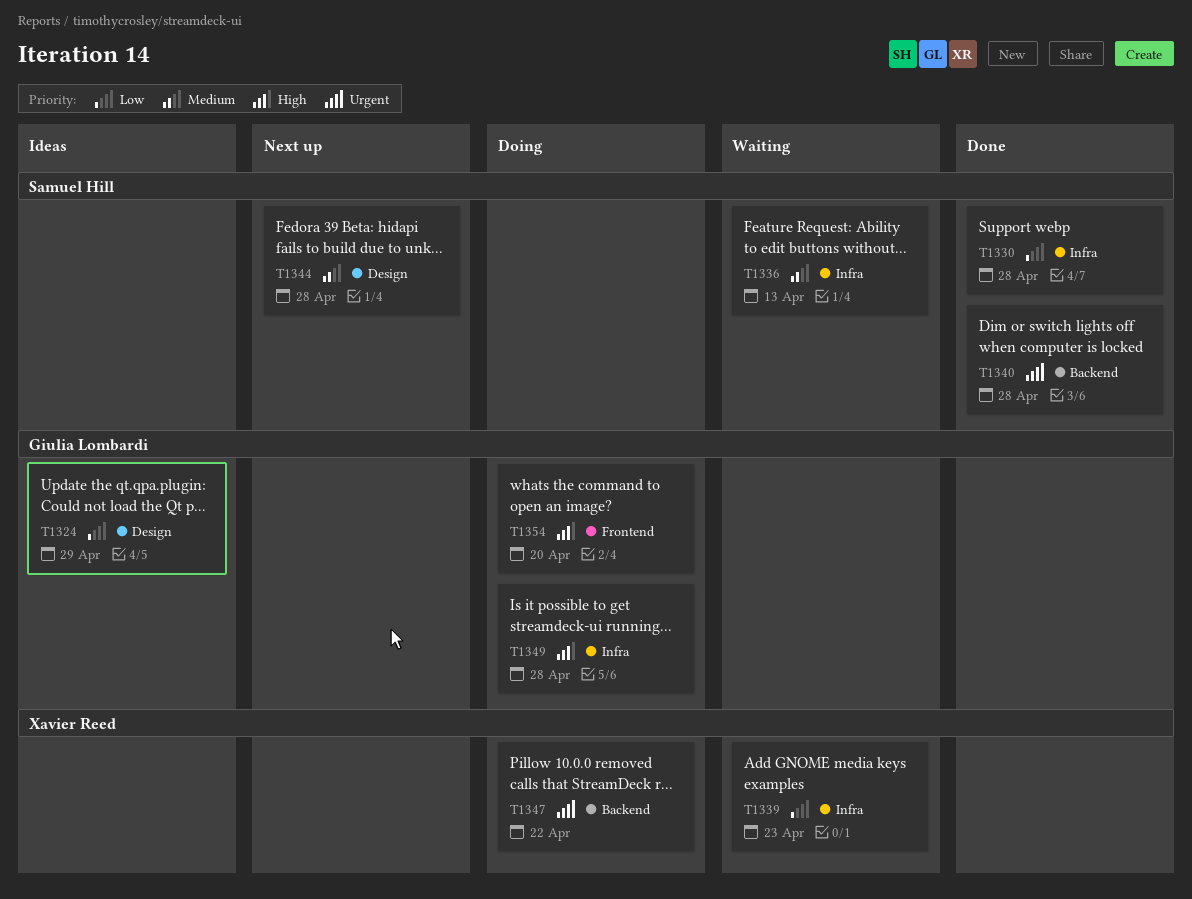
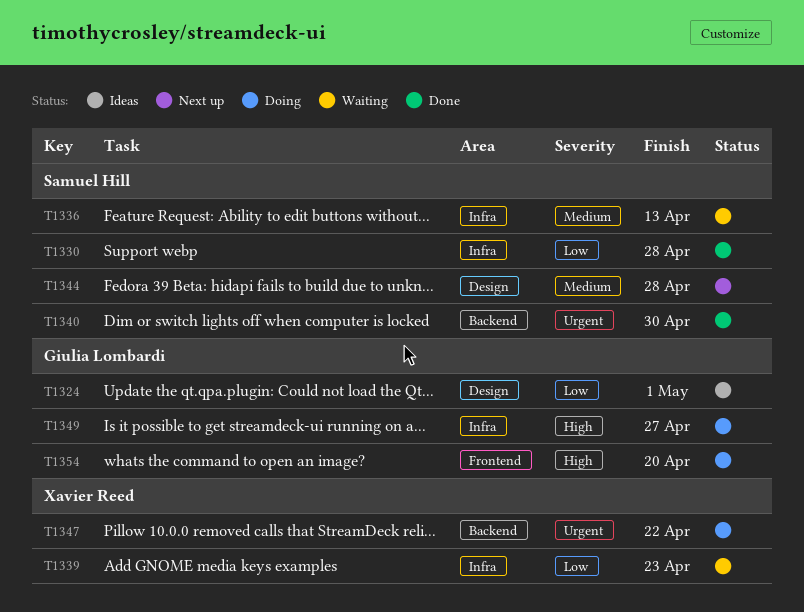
T1324, due: Apr 29 -> May 1
T1340, due: Apr 28 -> Apr 30
T1349, due: Apr 28 -> Apr 27

